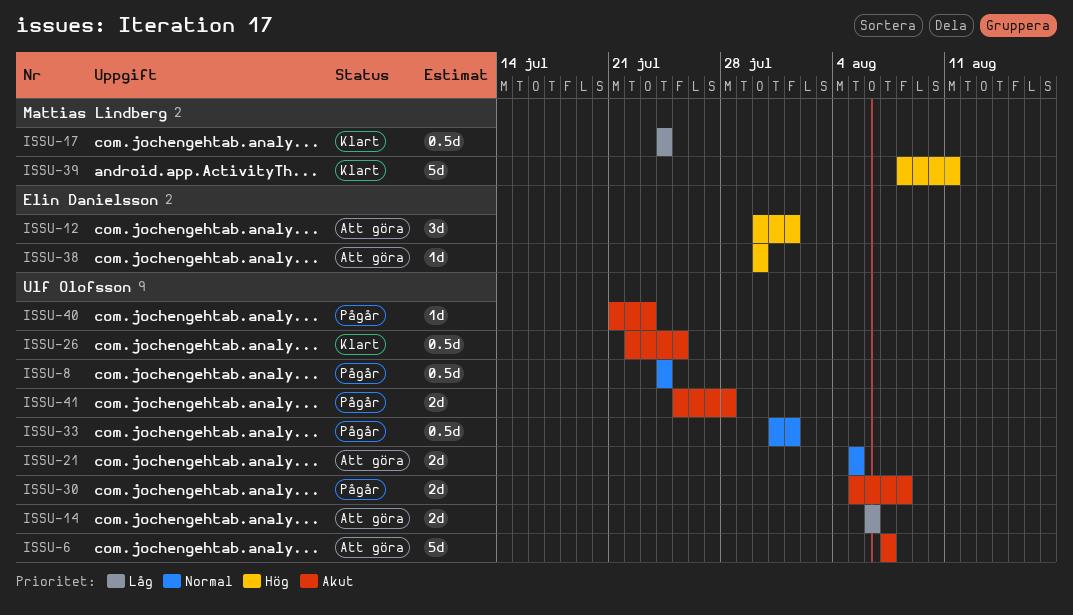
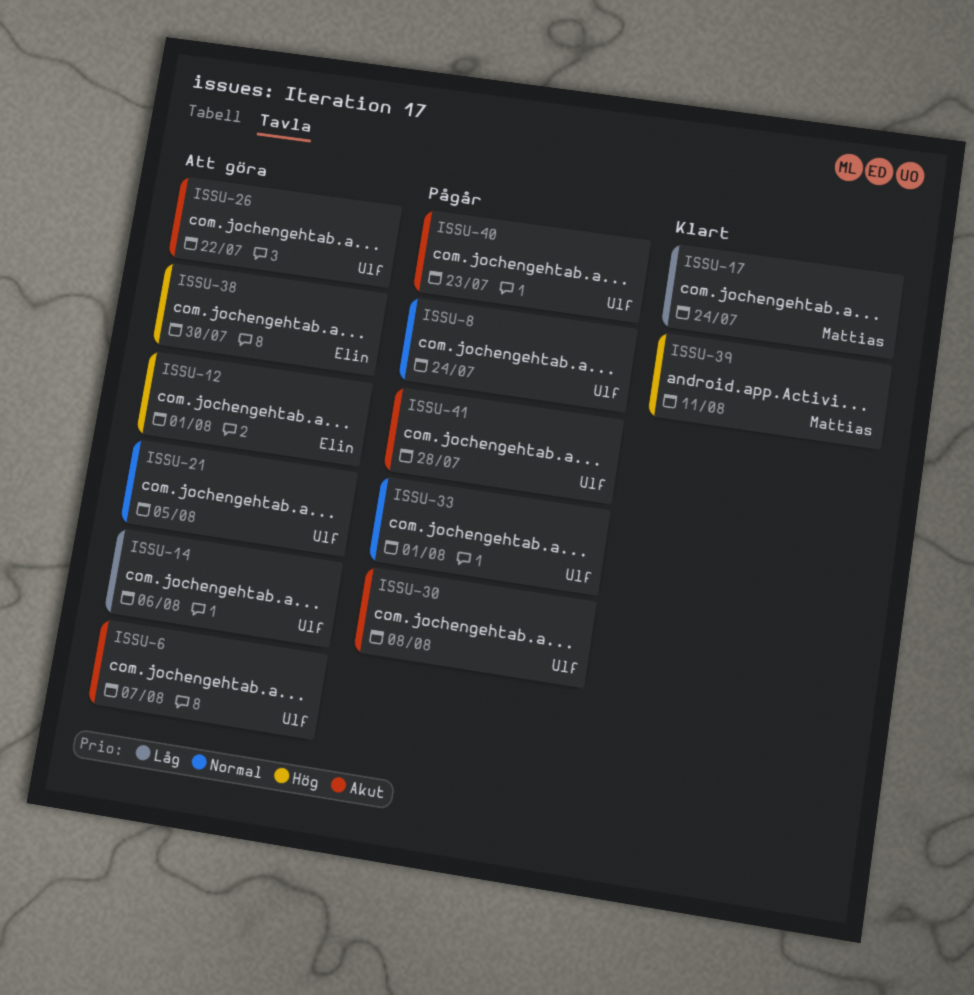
ISSU-26, status: Klart -> Att göra
ISSU-26, due: Jul 25 -> Jul 22

